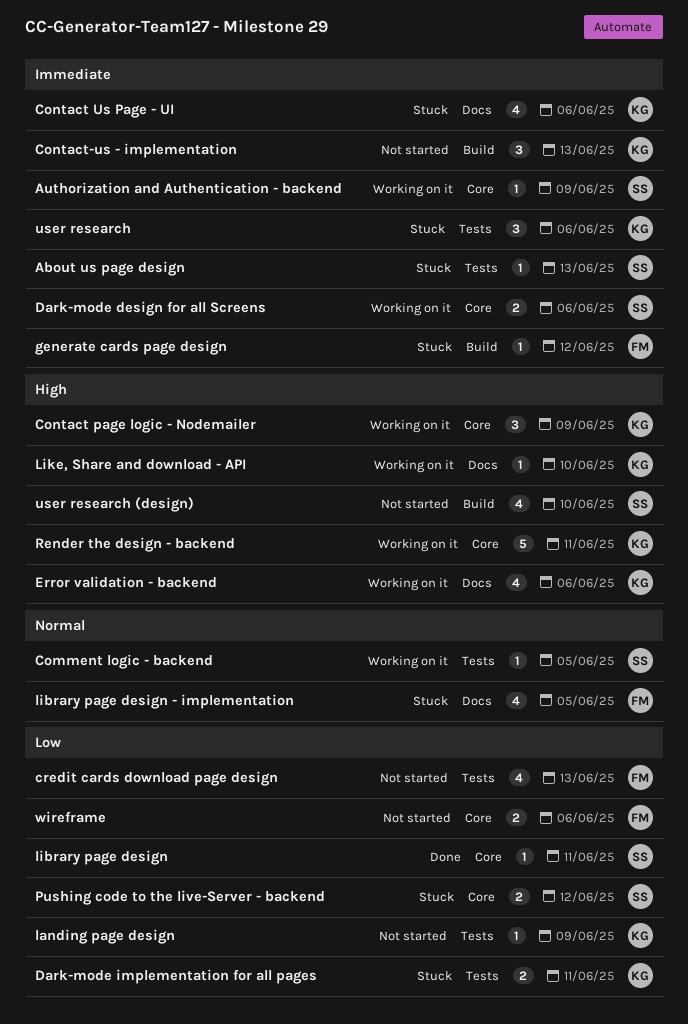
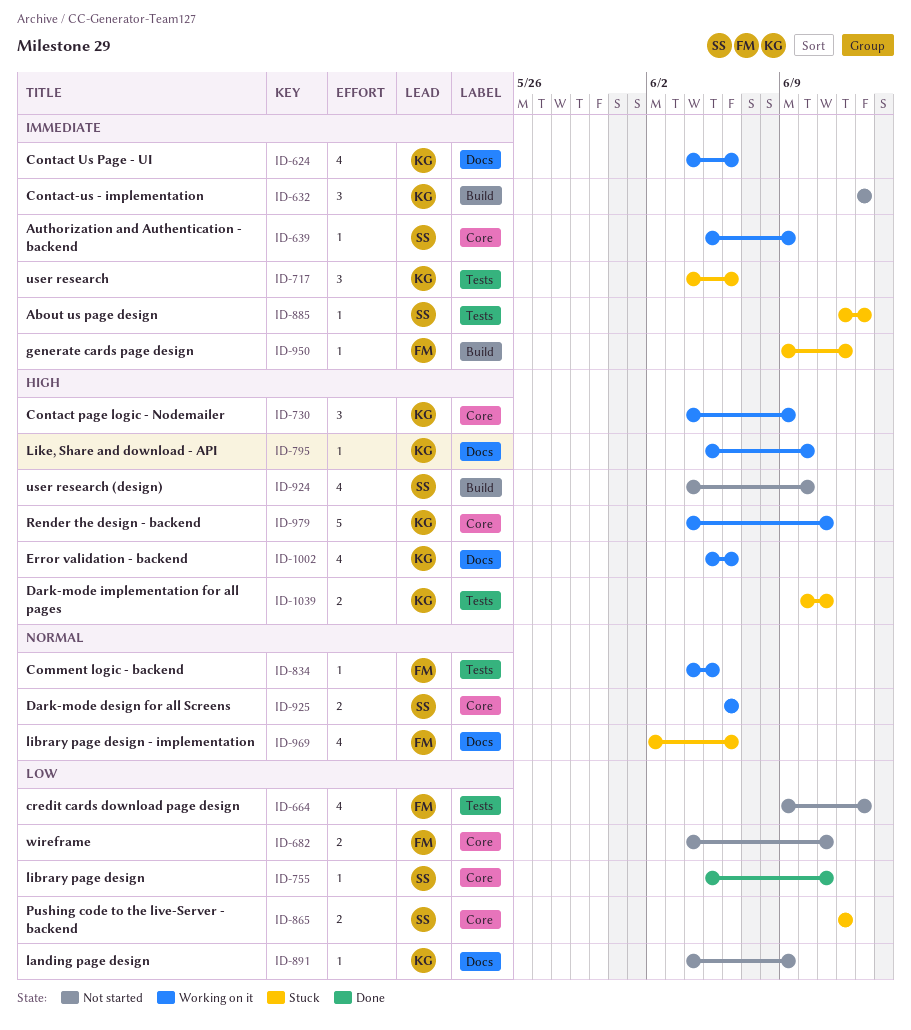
Comment logic - backend, owner: SS -> FM
Contact Us Page - UI, status: Stuck -> Working on it
Dark-mode design for all Screens, priority: Immediate -> Normal
Dark-mode implementation for all pages, priority: Low -> High
landing page design, label: Tests -> Docs
library page design - implementation, due: Jun 5 -> Jun 6
wireframe, due: Jun 6 -> Jun 11

